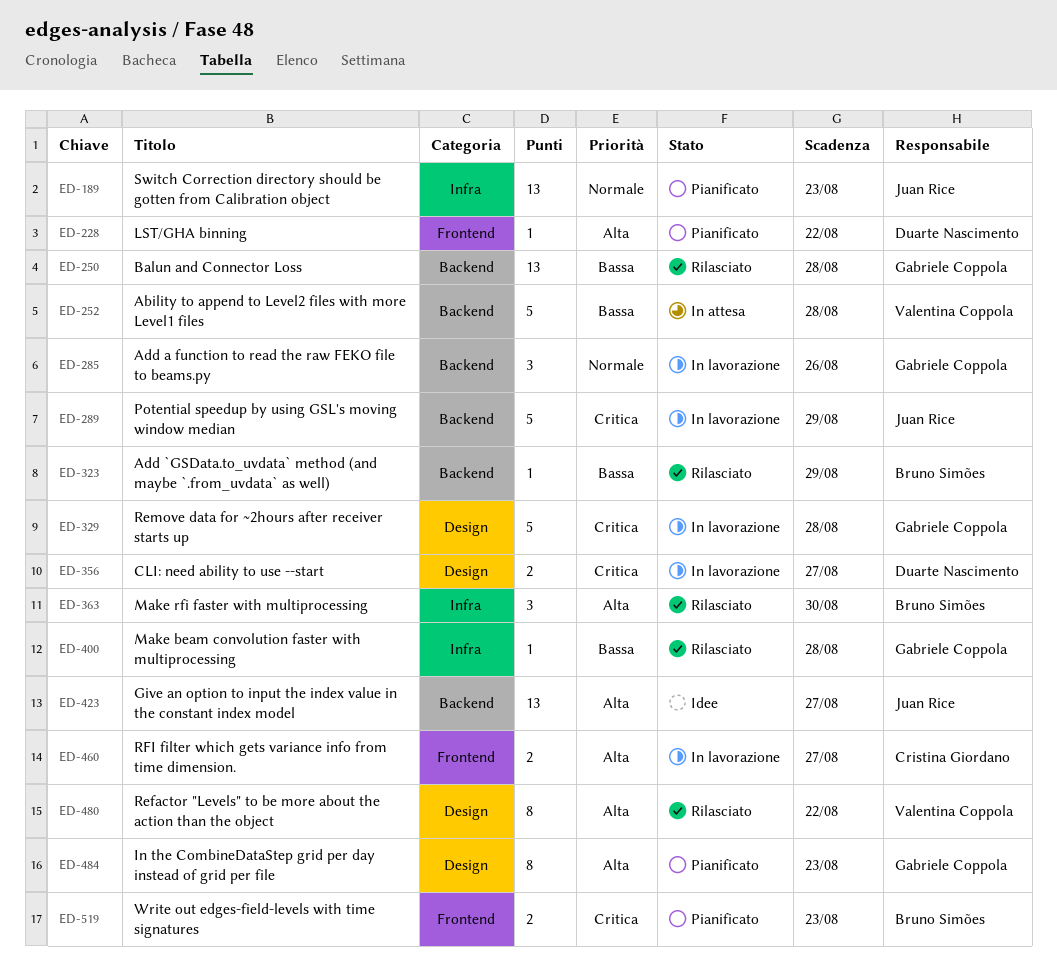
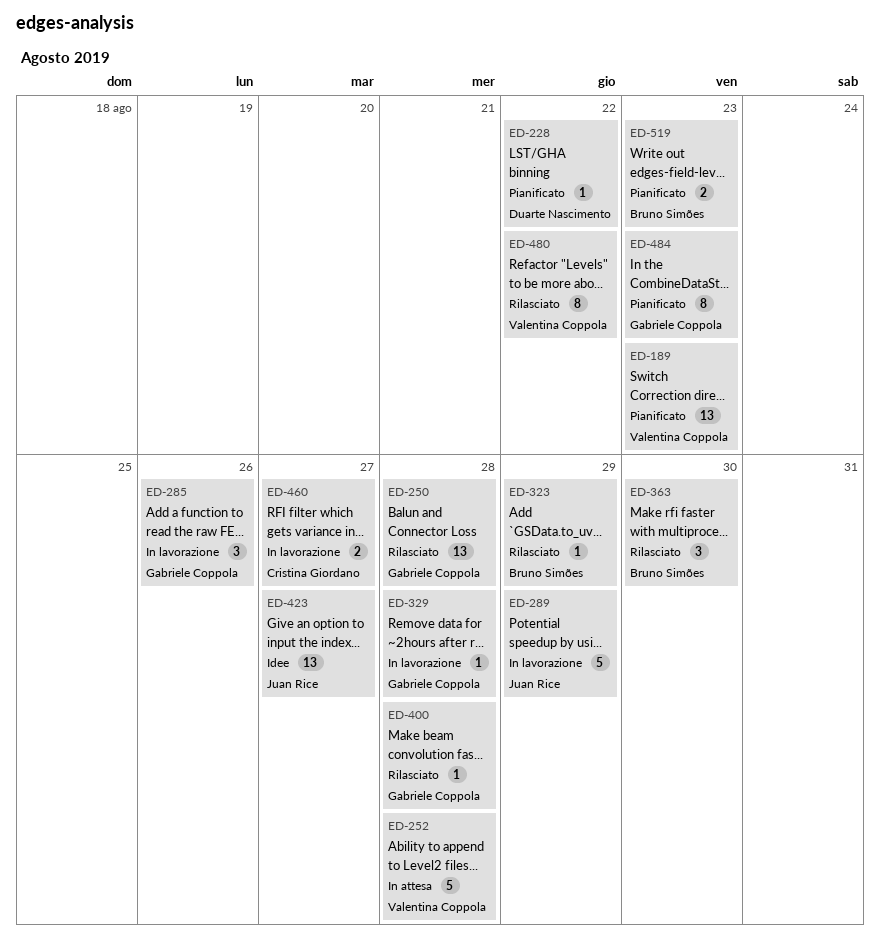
ED-189, owner: Juan Rice -> Valentina Coppola
ED-329, estimate: 5 -> 1
ED-356: present -> none

